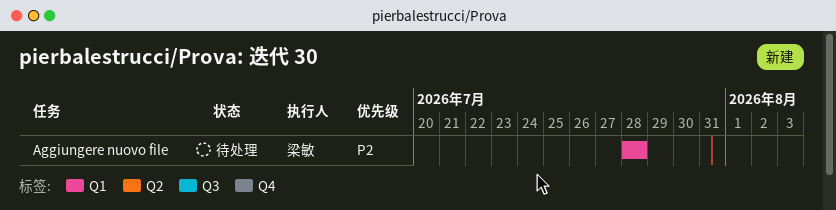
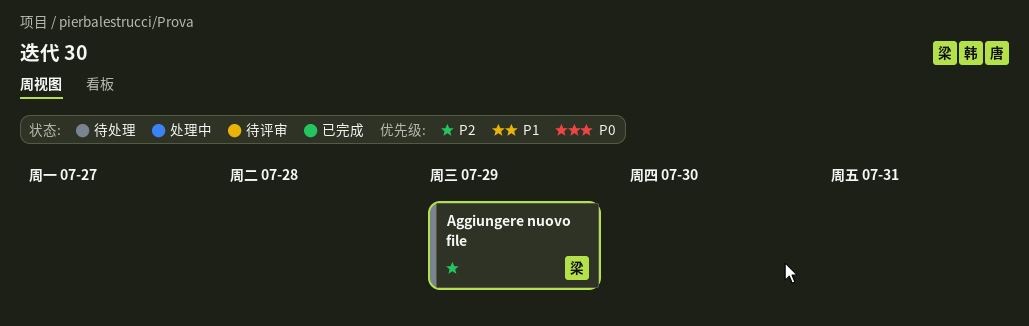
Aggiungere nuovo file, due: Jul 28 -> Jul 29

